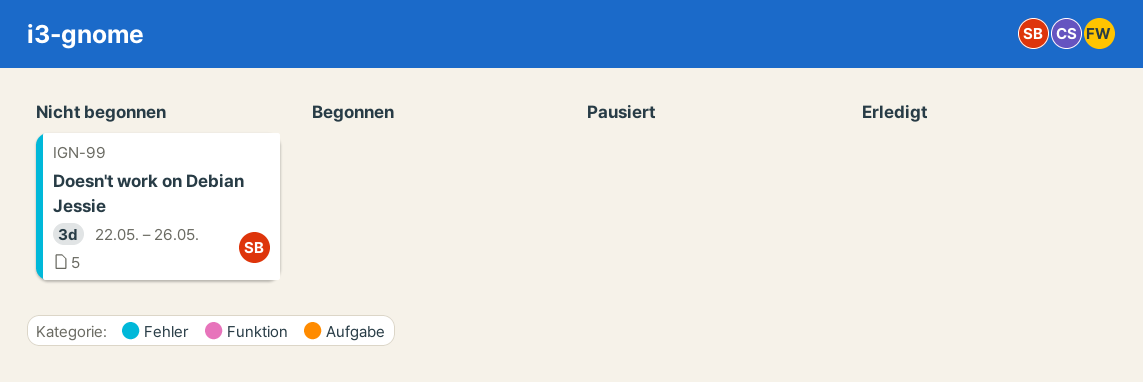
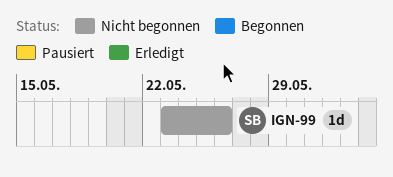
IGN-99, estimate: 3d -> 1d
IGN-99, start: May 22 -> May 23

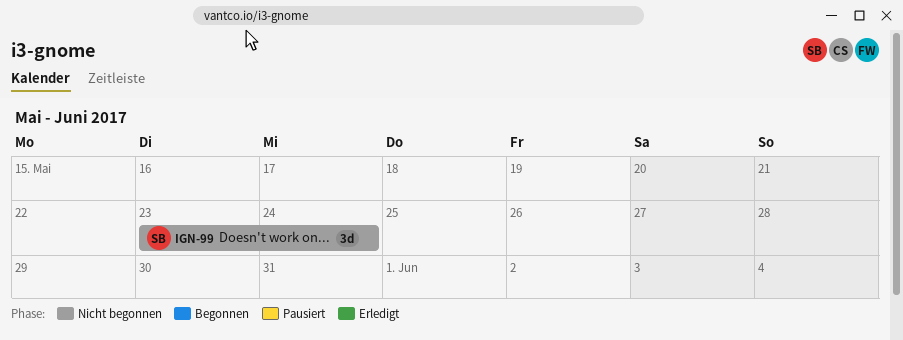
IGN-99, estimate: 1d -> 3d
IGN-99, due: May 26 -> May 24

